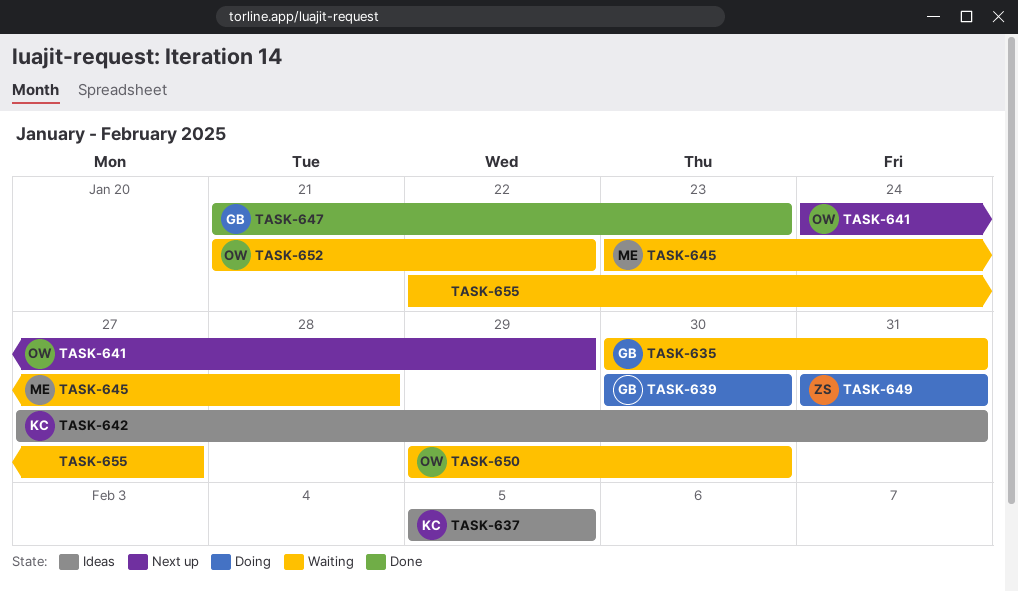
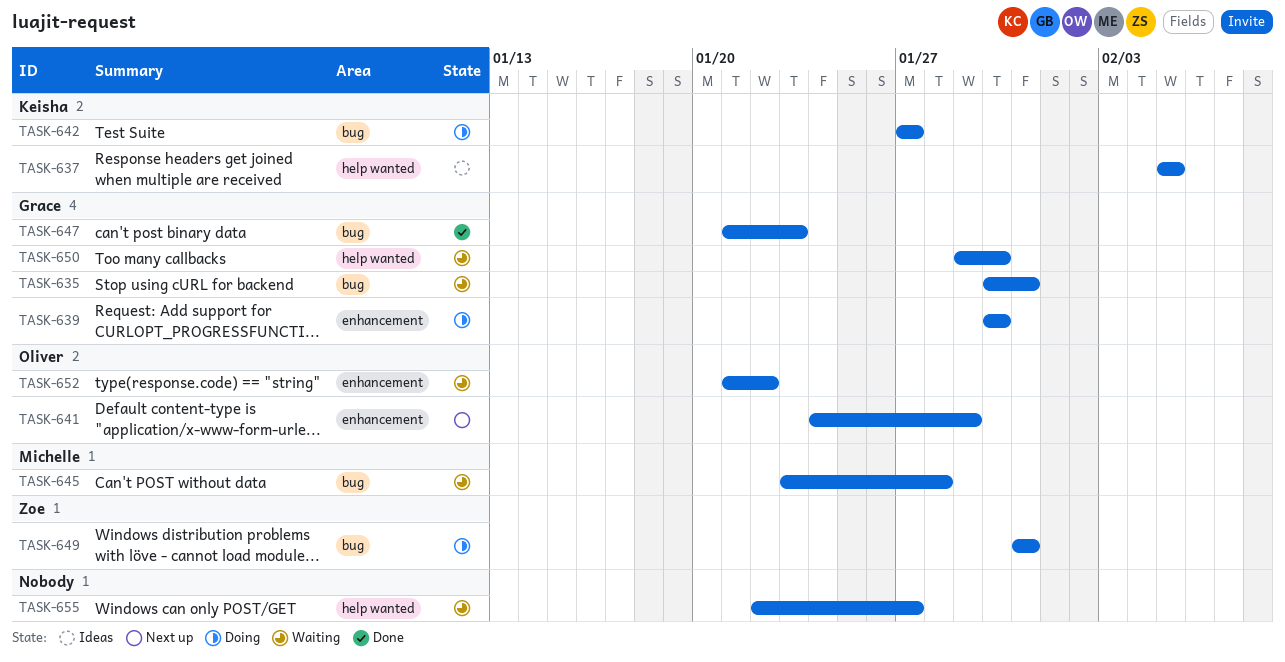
TASK-642, status: Ideas -> Doing
TASK-642, due: Jan 31 -> Jan 27
TASK-650, owner: Oliver -> Grace

